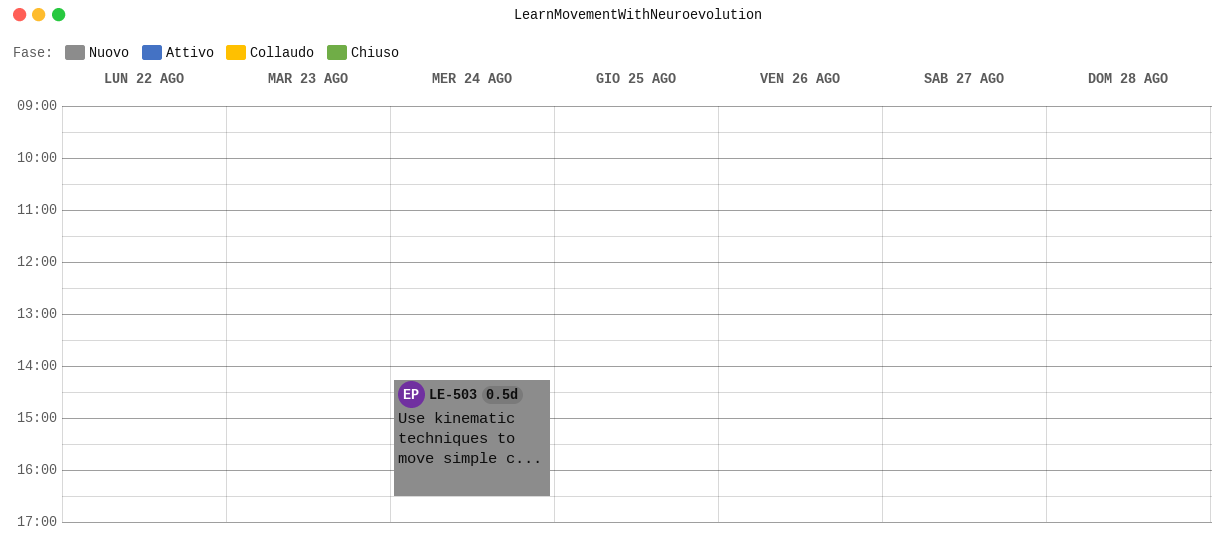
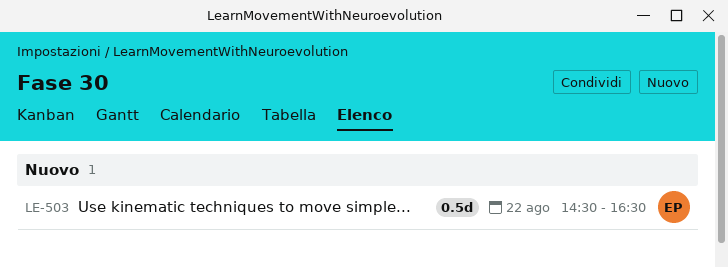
LE-503, day: Aug 24 -> Aug 22
LE-503, begins: 14:15 -> 14:30

